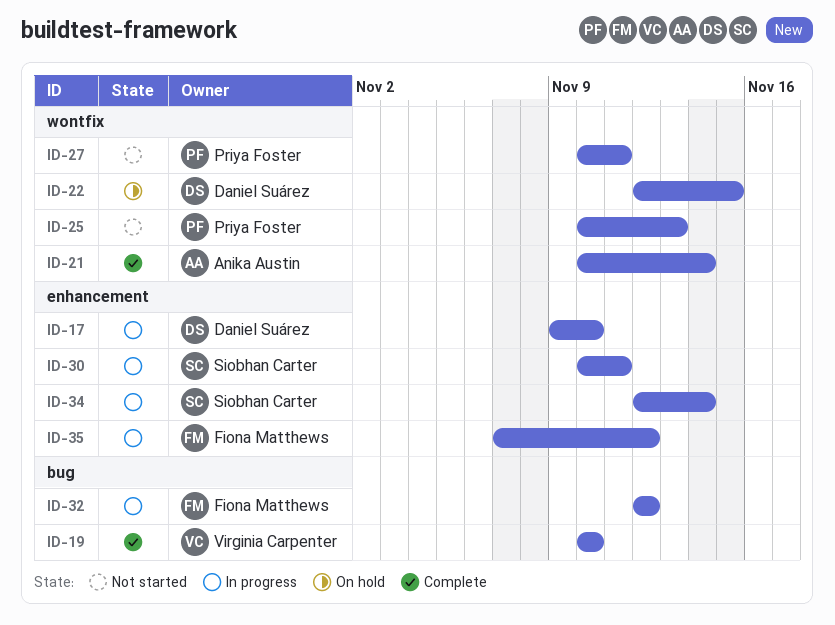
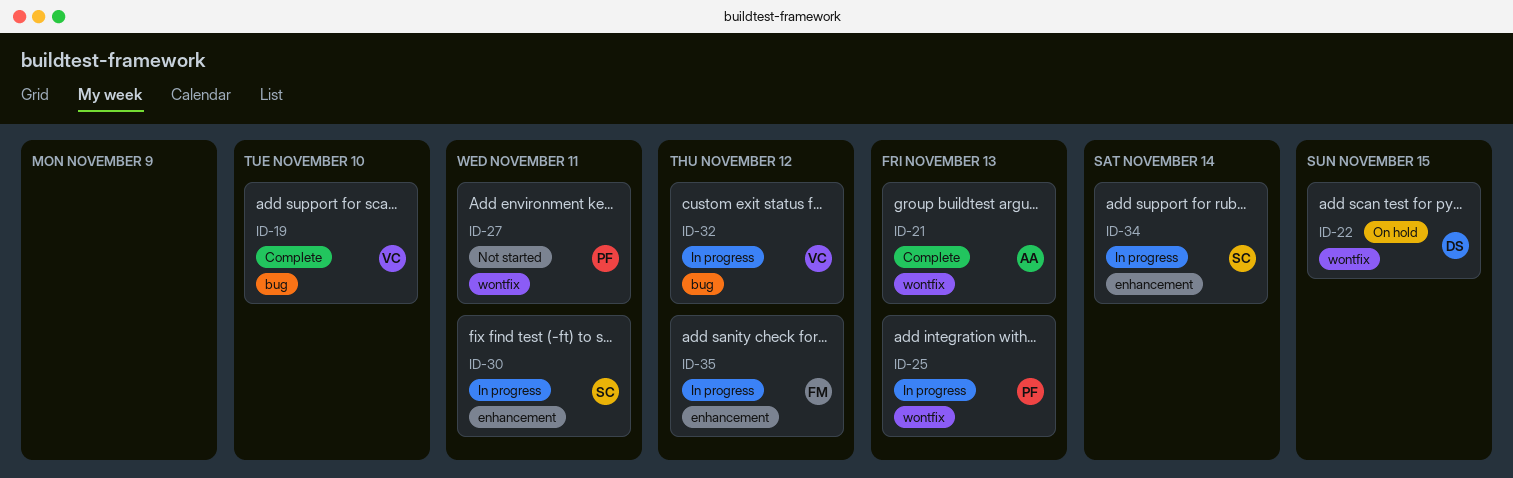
ID-17: present -> none
ID-21, due: Nov 14 -> Nov 13
ID-25, status: Not started -> In progress
ID-32, owner: Fiona Matthews -> Virginia Carpenter

